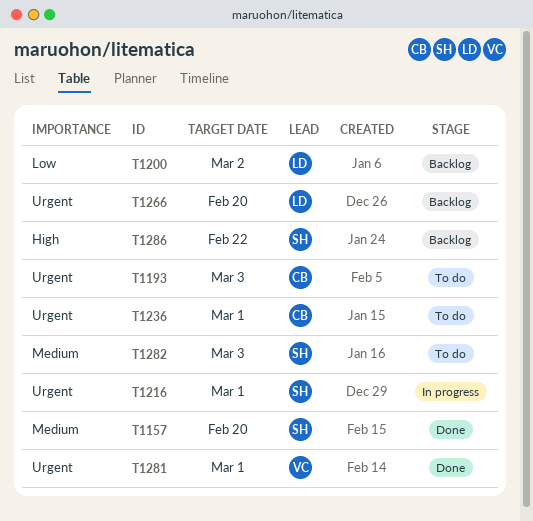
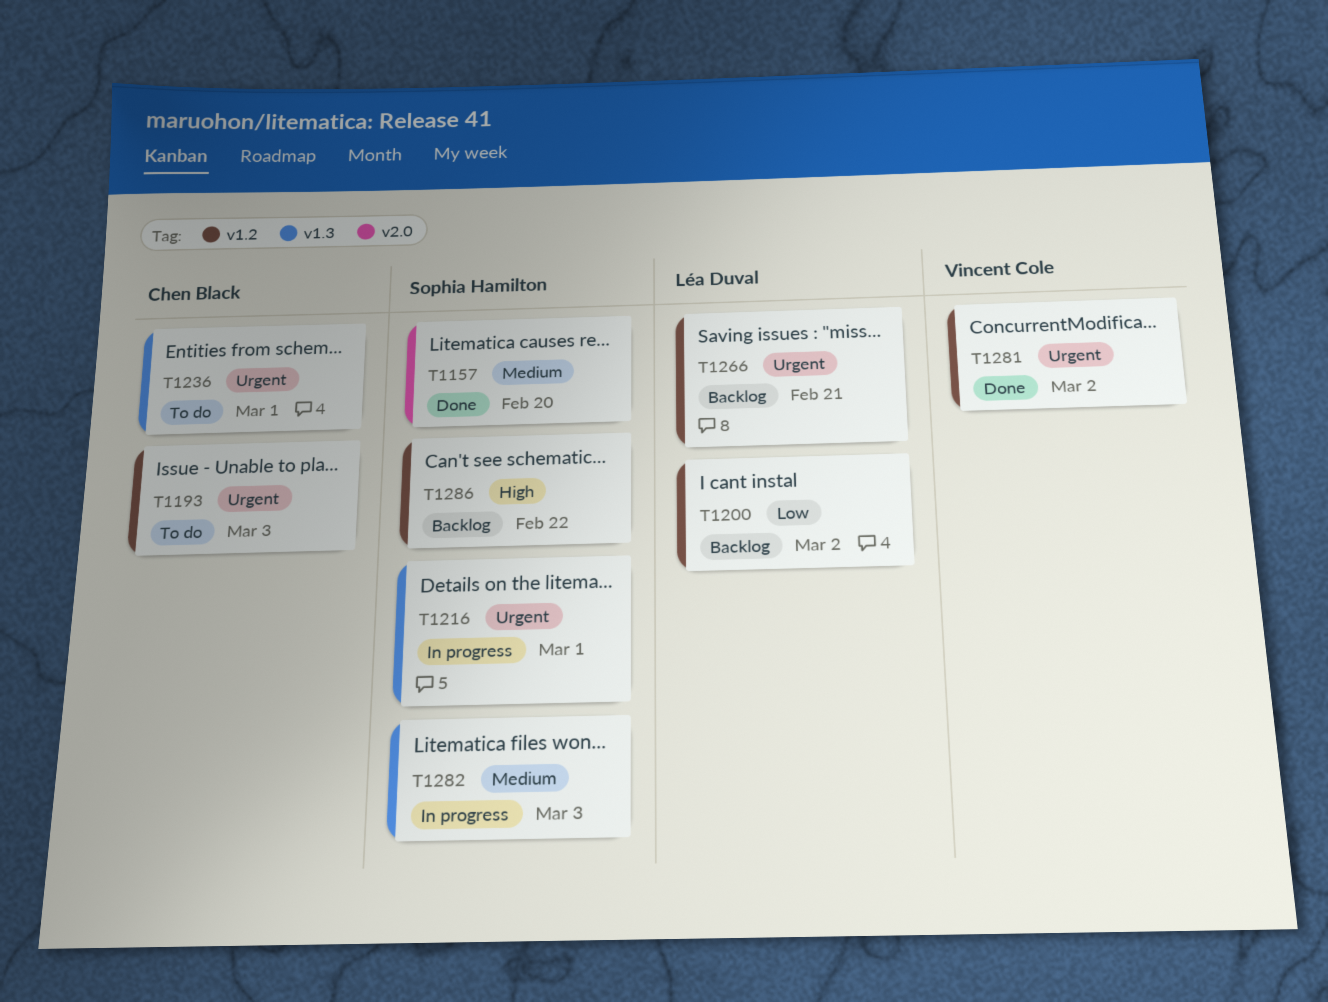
T1266, due: Feb 20 -> Feb 21
T1281, due: Mar 1 -> Mar 2
T1282, status: To do -> In progress

